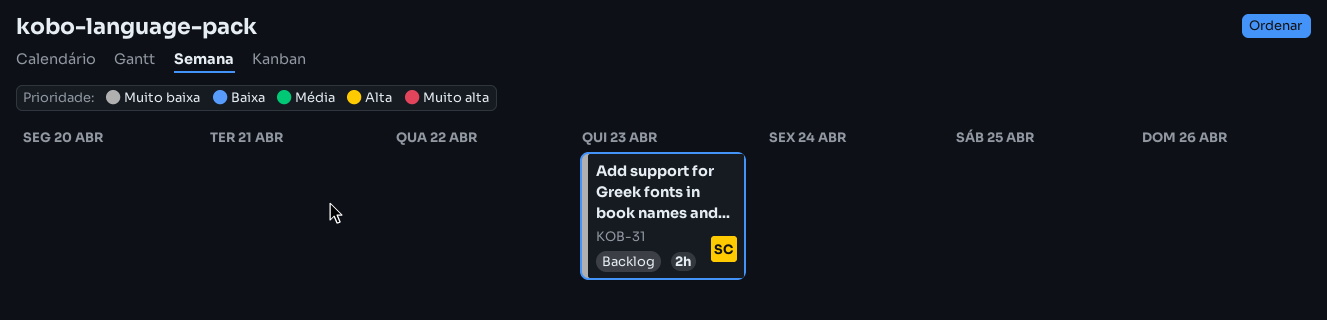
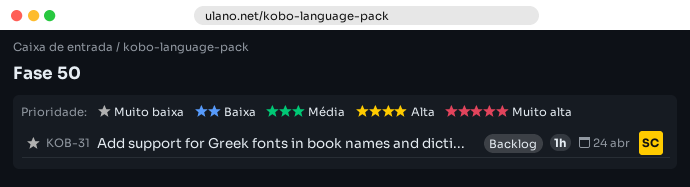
KOB-31, estimate: 2h -> 1h
KOB-31, due: Apr 23 -> Apr 24

